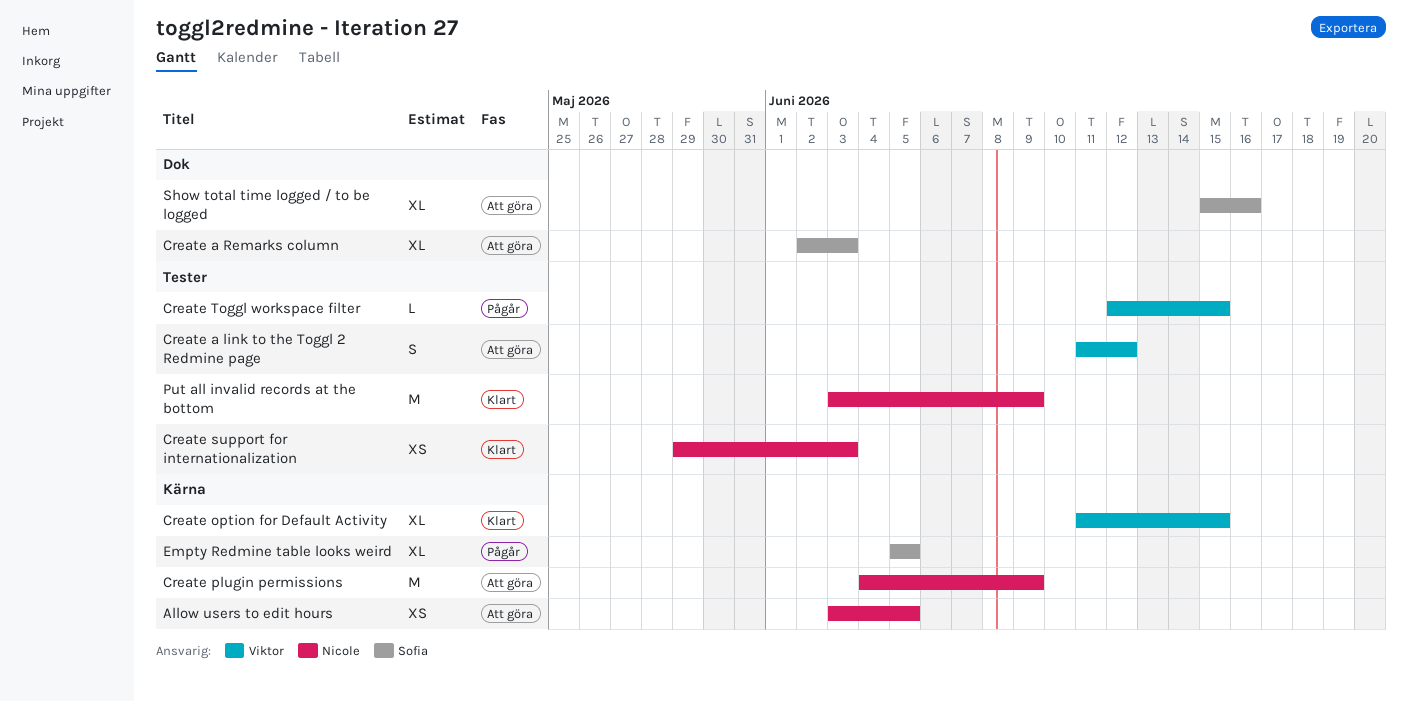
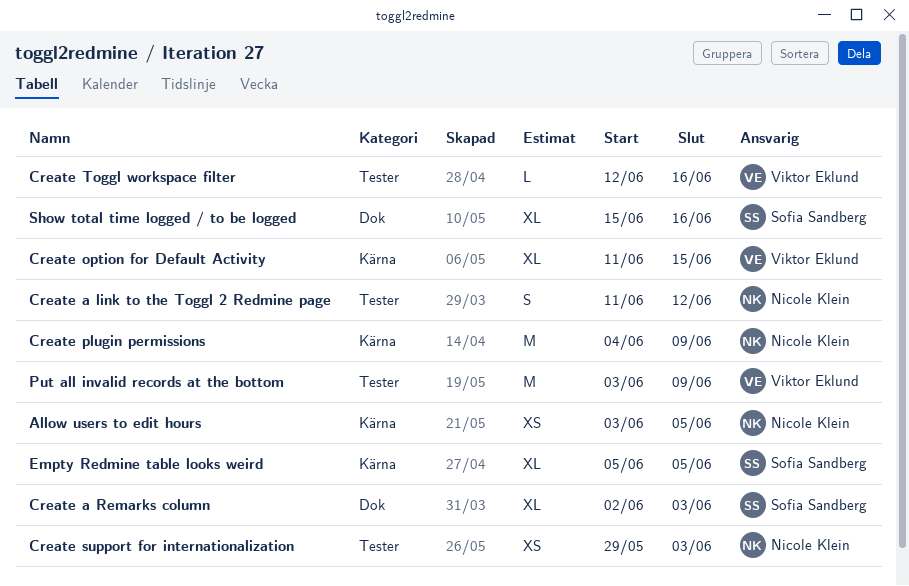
Create a link to the Toggl 2 Redmine page, owner: Viktor Eklund -> Nicole Klein
Create Toggl workspace filter, due: Jun 15 -> Jun 16
Put all invalid records at the bottom, owner: Nicole Klein -> Viktor Eklund

